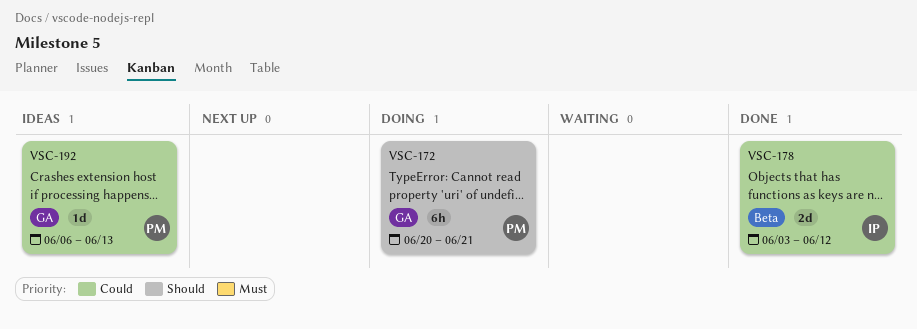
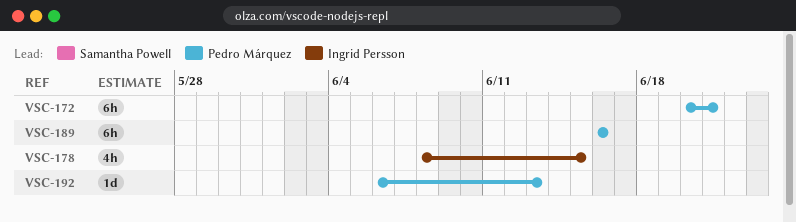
VSC-178, estimate: 2d -> 4h
VSC-178, start: Jun 3 -> Jun 8
VSC-178, due: Jun 12 -> Jun 15
VSC-189: none -> present

